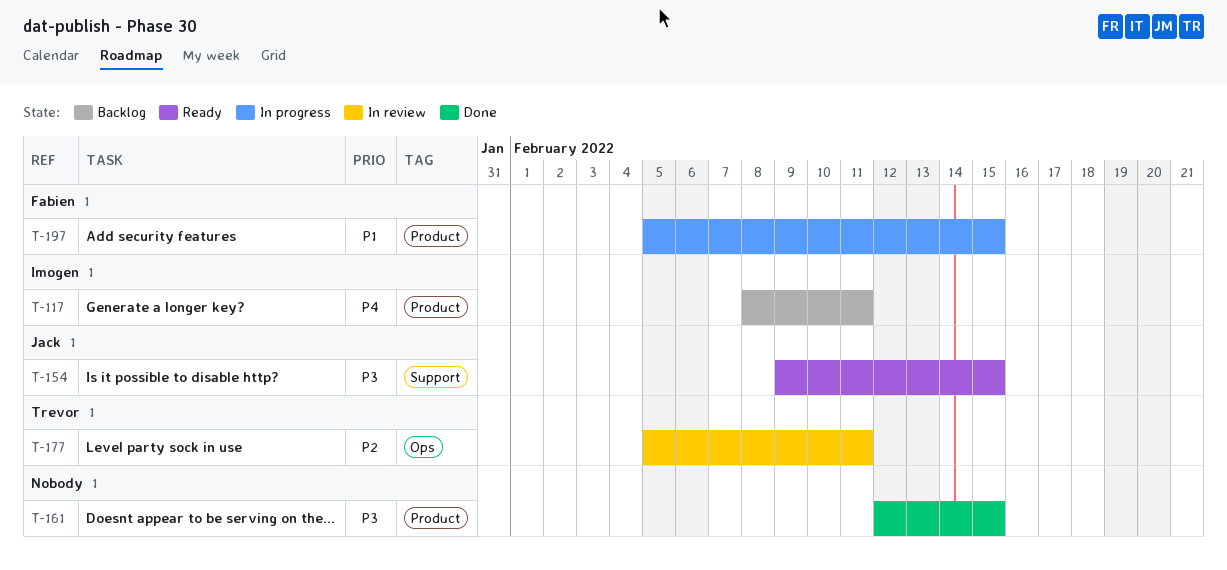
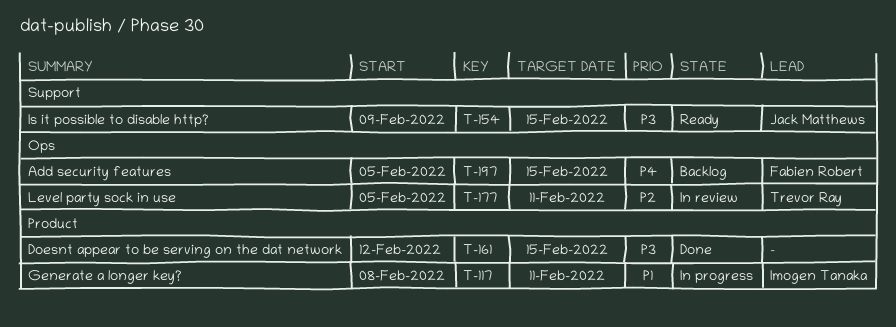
T-117, status: Backlog -> In progress
T-117, priority: P4 -> P1
T-197, status: In progress -> Backlog
T-197, priority: P1 -> P4
T-197, label: Product -> Ops

